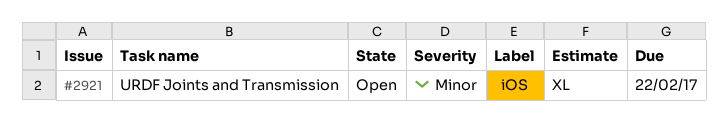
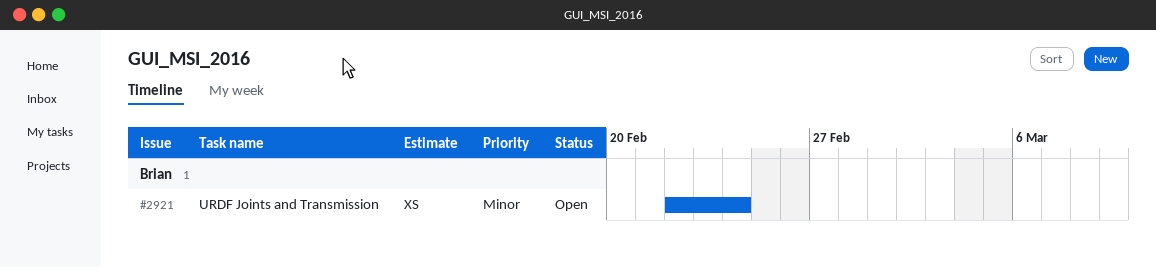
#2921, estimate: XL -> XS
#2921, due: Feb 22 -> Feb 24

